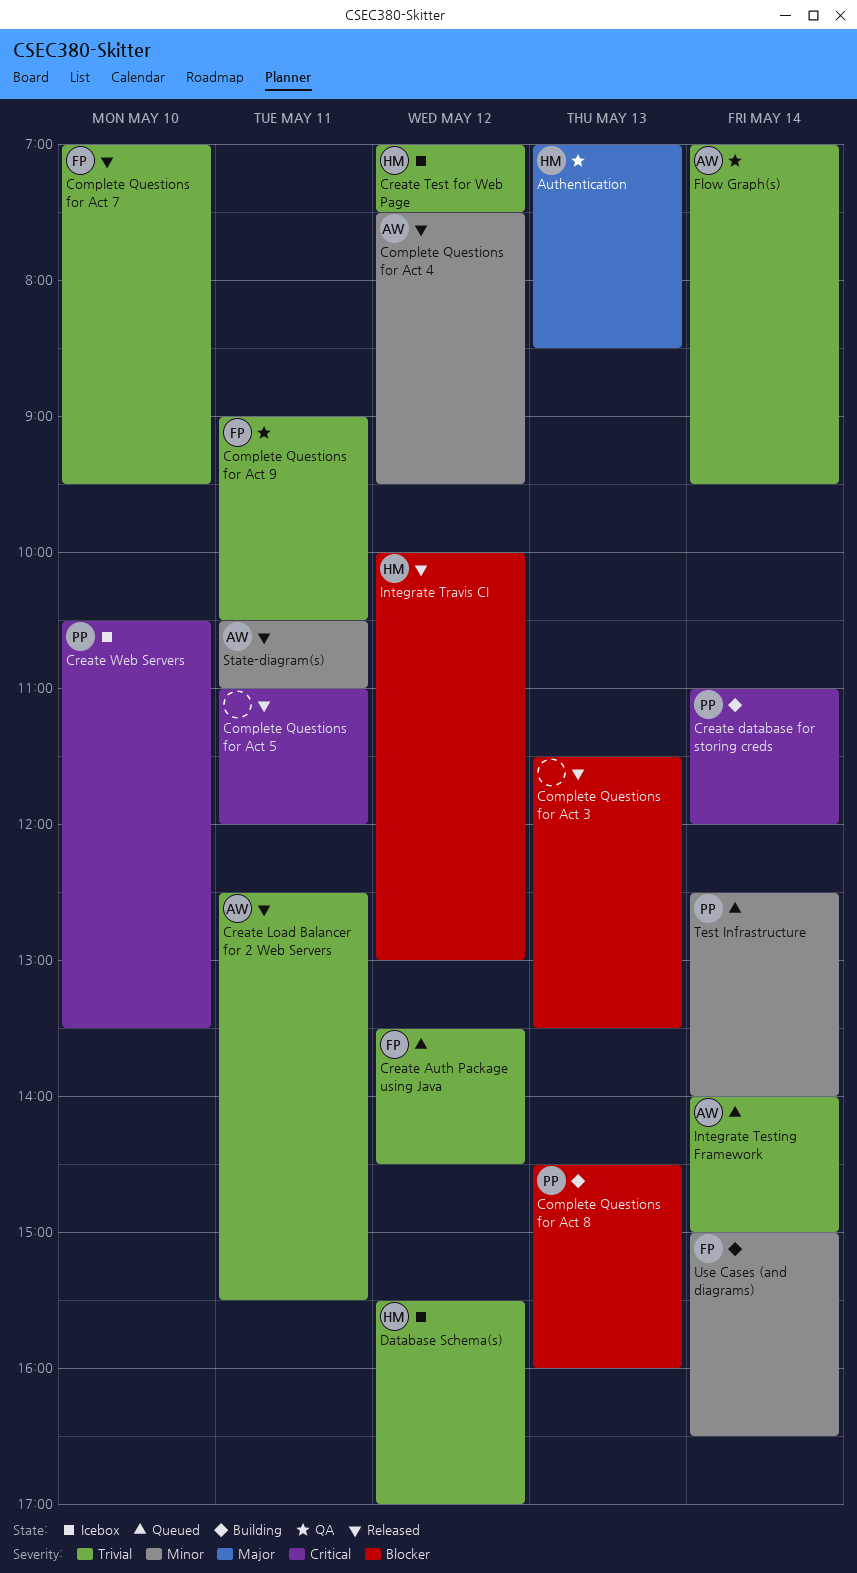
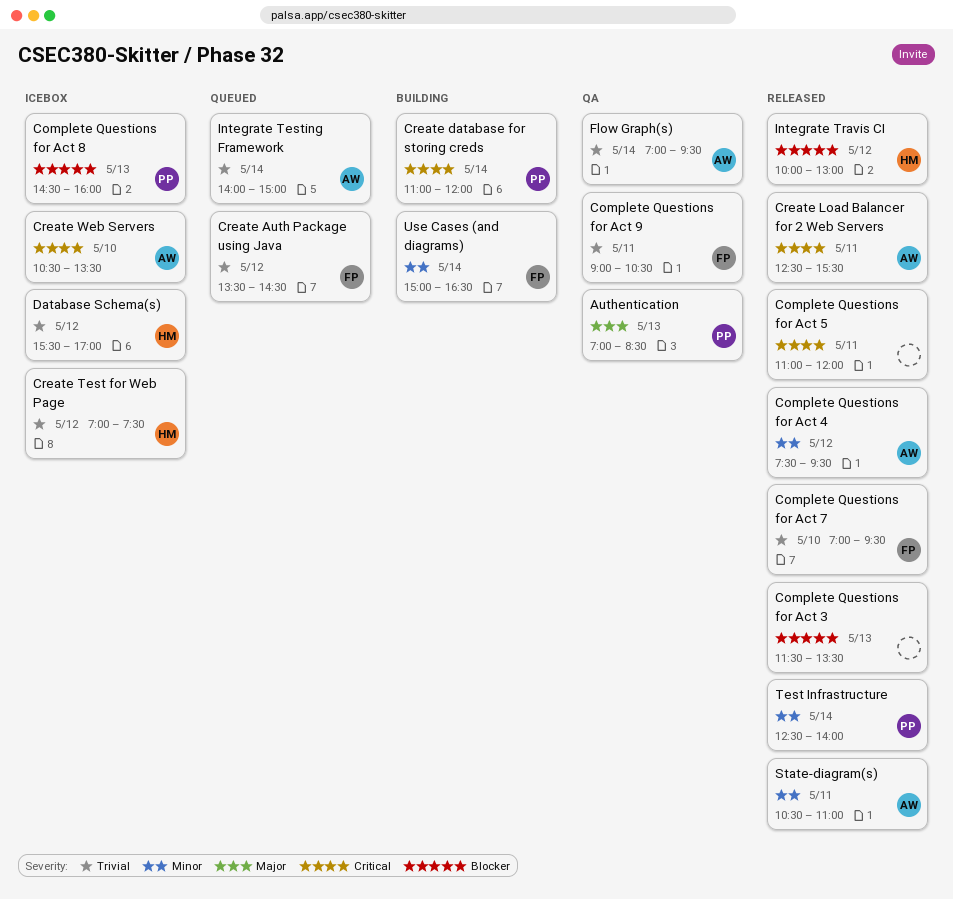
Authentication, owner: HM -> PP
Complete Questions for Act 8, status: Building -> Icebox
Create Load Balancer for 2 Web Servers, priority: Trivial -> Critical
Create Web Servers, owner: PP -> AW
Test Infrastructure, status: Queued -> Released

